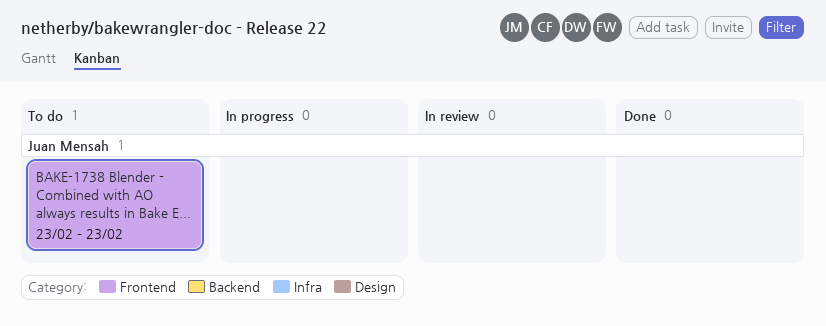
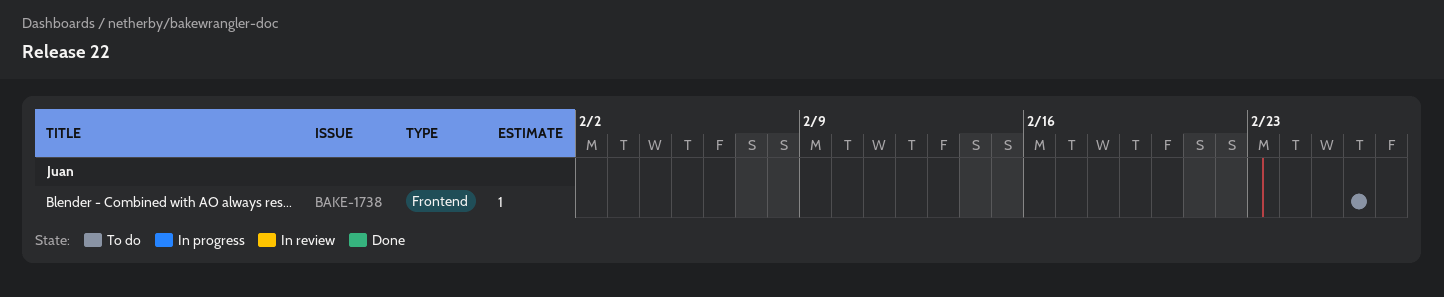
BAKE-1738, start: Feb 23 -> Feb 26
BAKE-1738, due: Feb 23 -> Feb 26

